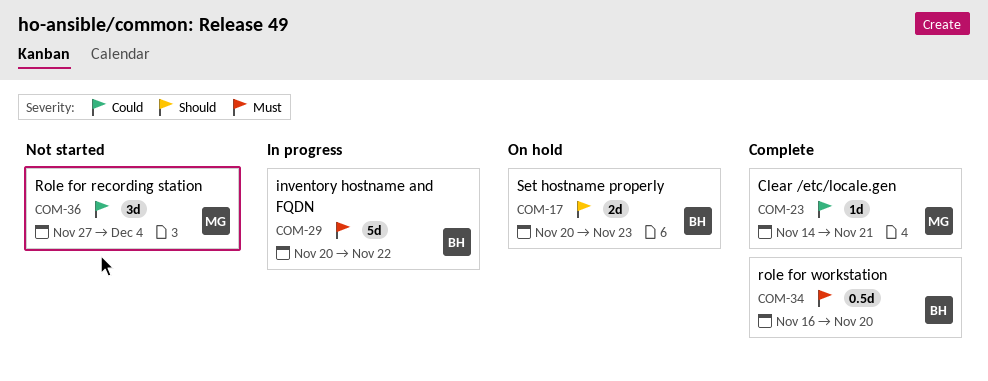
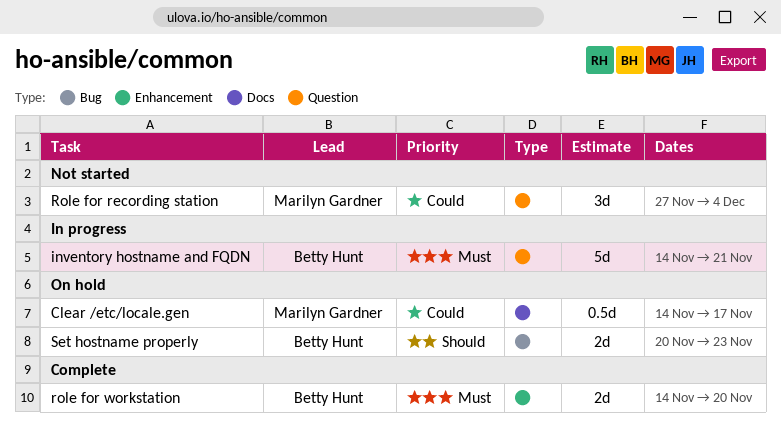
Clear /etc/locale.gen, status: Complete -> On hold
Clear /etc/locale.gen, estimate: 1d -> 0.5d
Clear /etc/locale.gen, due: Nov 21 -> Nov 17
inventory hostname and FQDN, start: Nov 20 -> Nov 14
inventory hostname and FQDN, due: Nov 22 -> Nov 21
role for workstation, estimate: 0.5d -> 2d
role for workstation, start: Nov 16 -> Nov 14

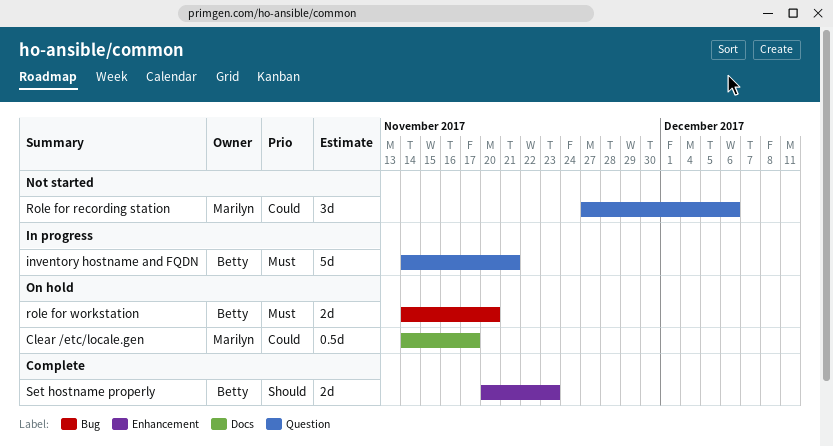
Role for recording station, due: Dec 4 -> Dec 6
role for workstation, status: Complete -> On hold
role for workstation, label: Enhancement -> Bug
Set hostname properly, status: On hold -> Complete
Set hostname properly, label: Bug -> Enhancement

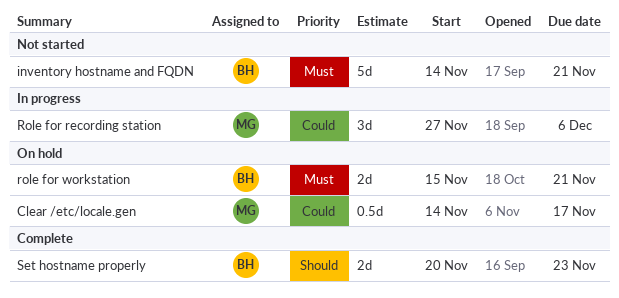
inventory hostname and FQDN, status: In progress -> Not started
Role for recording station, status: Not started -> In progress
role for workstation, start: Nov 14 -> Nov 15
role for workstation, due: Nov 20 -> Nov 21

